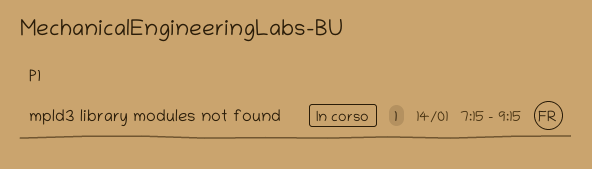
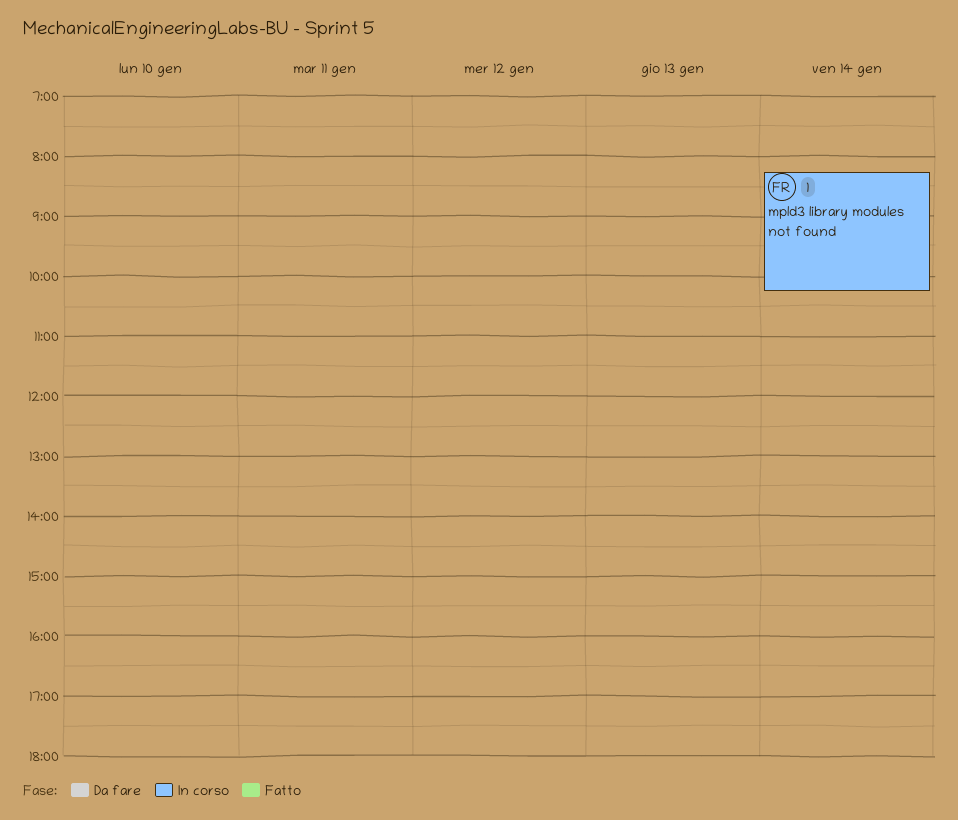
mpld3 library modules not found, begins: 07:15 -> 08:15
mpld3 library modules not found, ends: 09:15 -> 10:15

